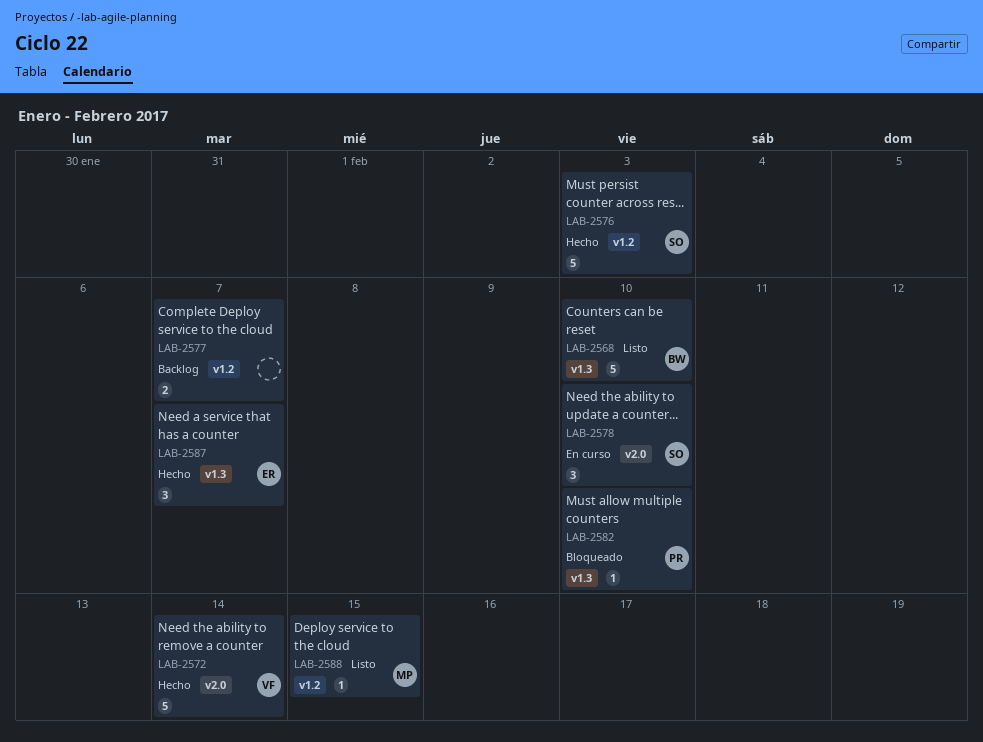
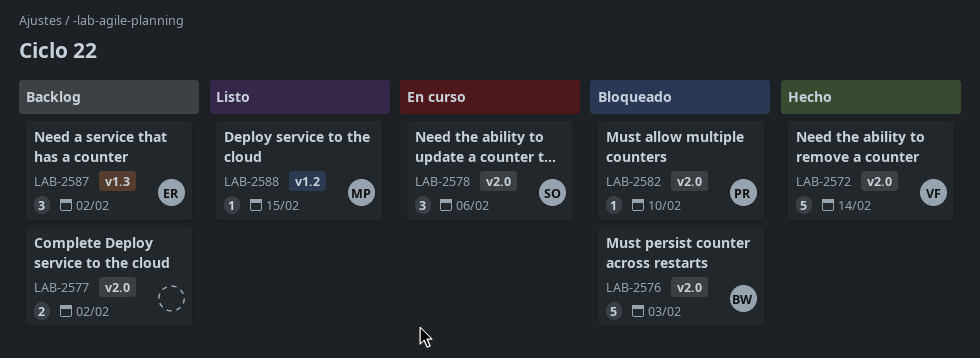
LAB-2568: present -> none
LAB-2576, status: Hecho -> Bloqueado
LAB-2576, owner: SO -> BW
LAB-2576, label: v1.2 -> v2.0
LAB-2577, label: v1.2 -> v2.0
LAB-2577, due: Feb 7 -> Feb 2
LAB-2578, due: Feb 10 -> Feb 6
LAB-2582, label: v1.3 -> v2.0
LAB-2587, status: Hecho -> Backlog
LAB-2587, due: Feb 7 -> Feb 2

